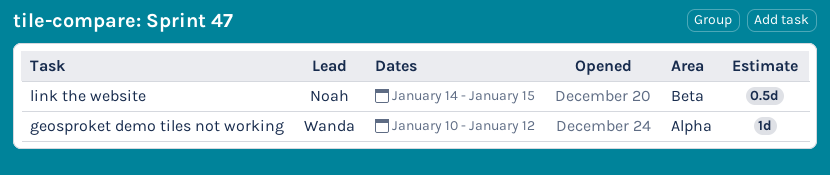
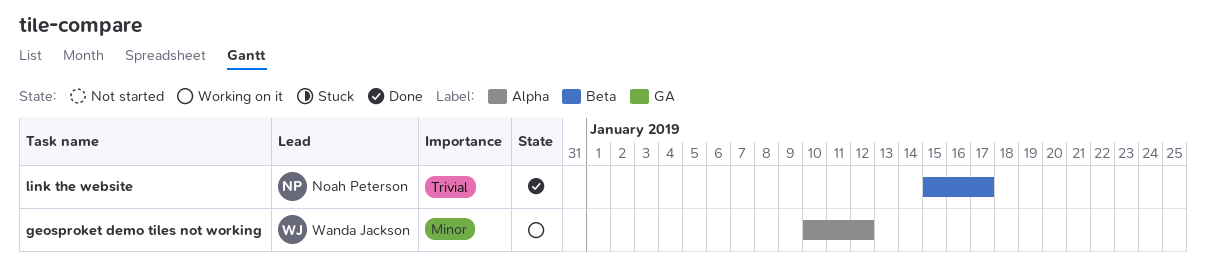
link the website, start: Jan 14 -> Jan 15
link the website, due: Jan 15 -> Jan 17

